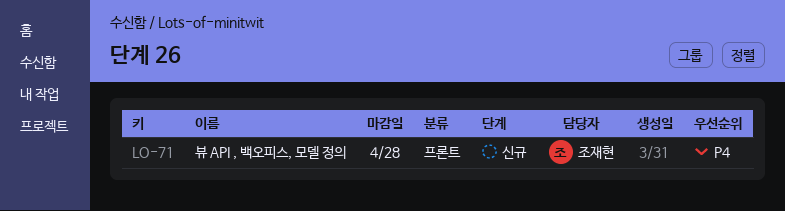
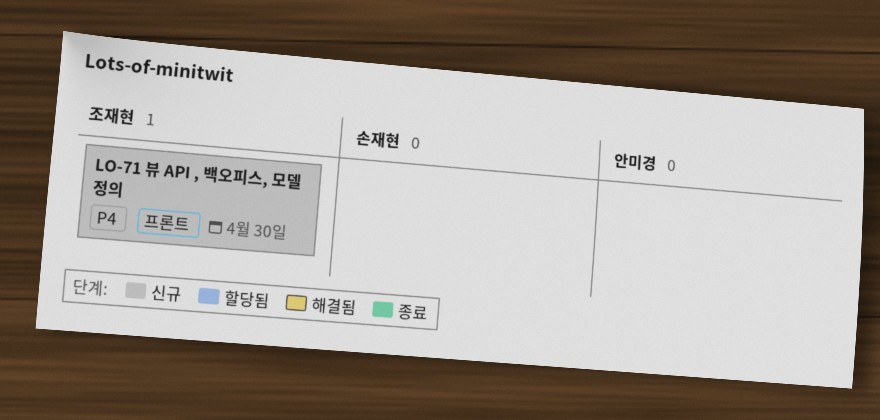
LO-71, due: Apr 28 -> Apr 30

